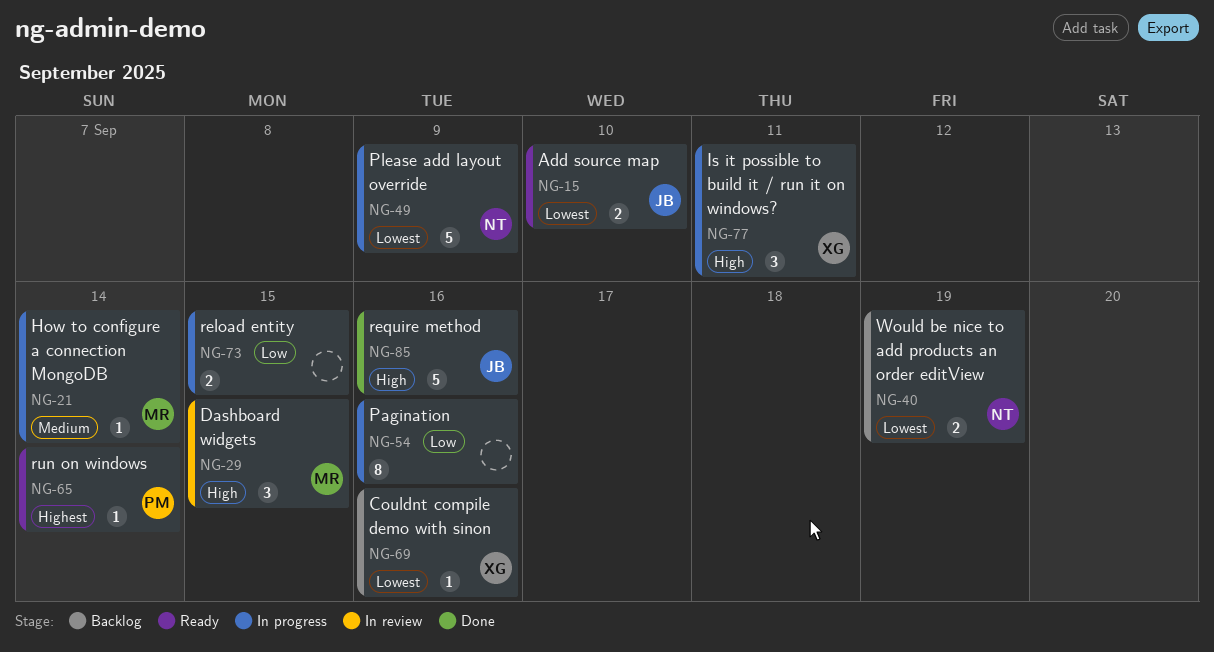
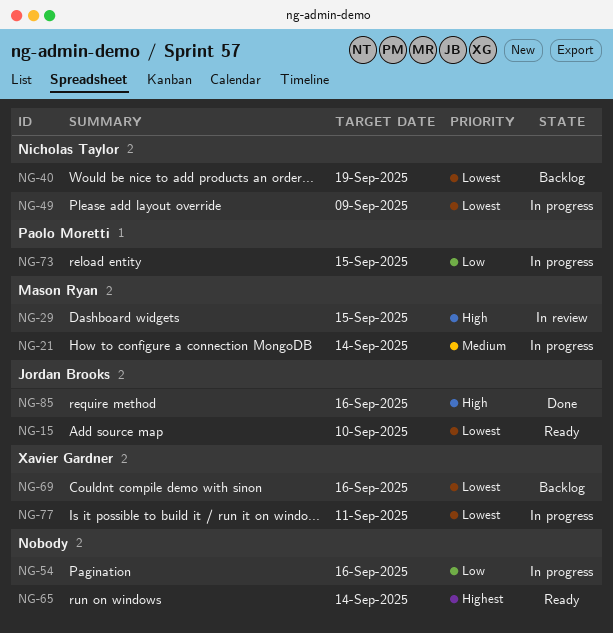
NG-65, owner: Paolo Moretti -> none
NG-73, owner: none -> Paolo Moretti
NG-77, priority: High -> Lowest

